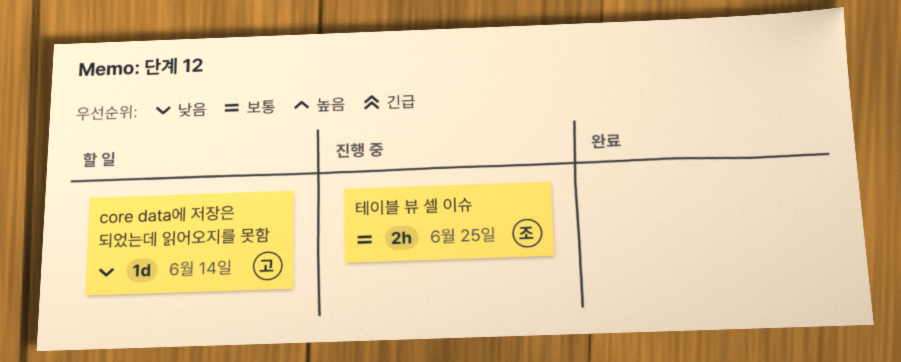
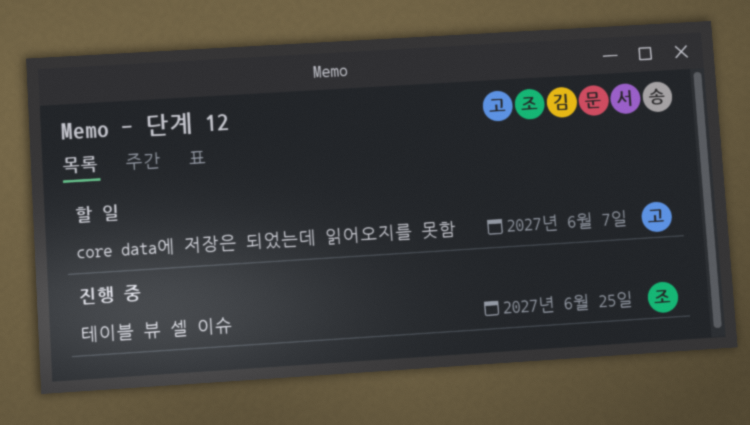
core data에 저장은 되었는데 읽어오지를 못함, due: Jun 14 -> Jun 7

